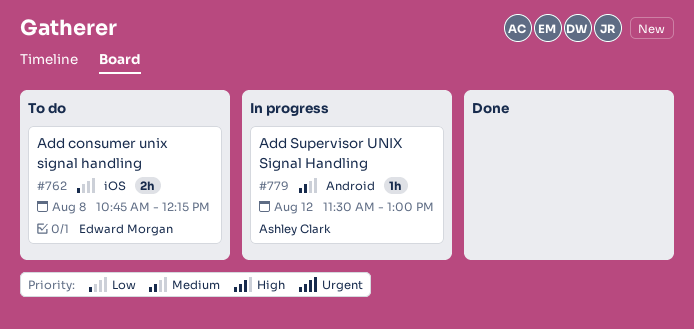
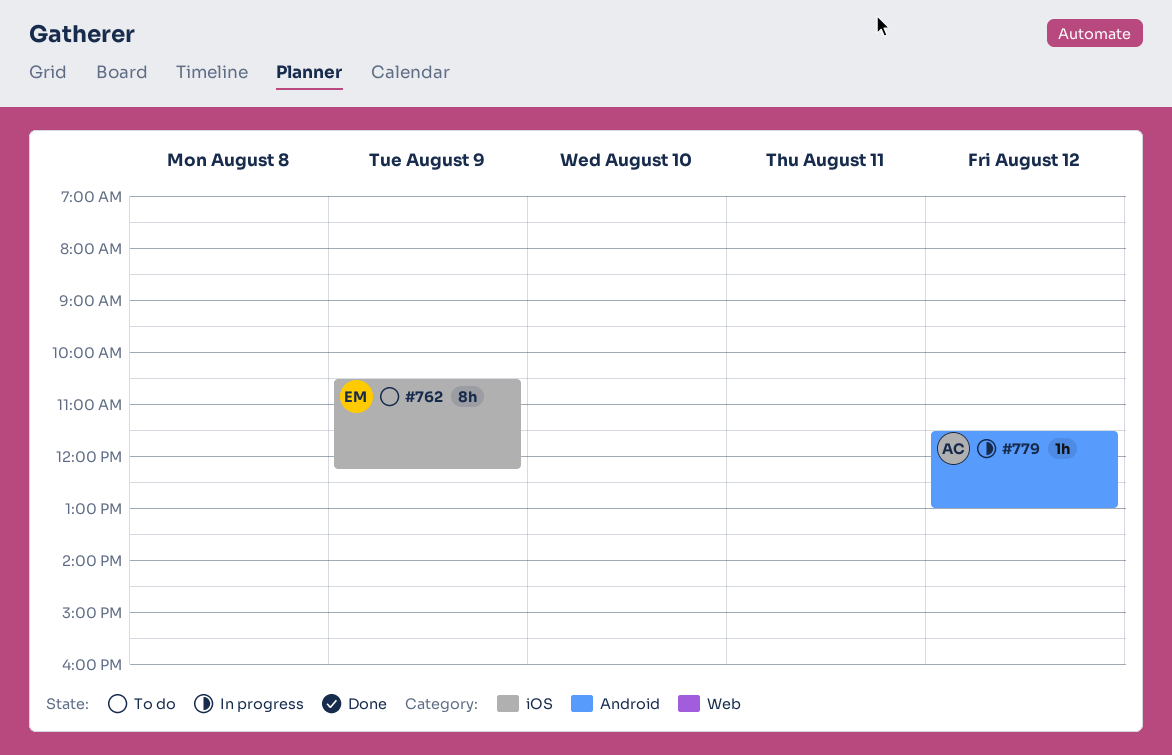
#762, estimate: 2h -> 8h
#762, day: Aug 8 -> Aug 9
#762, begins: 10:45 -> 10:30

